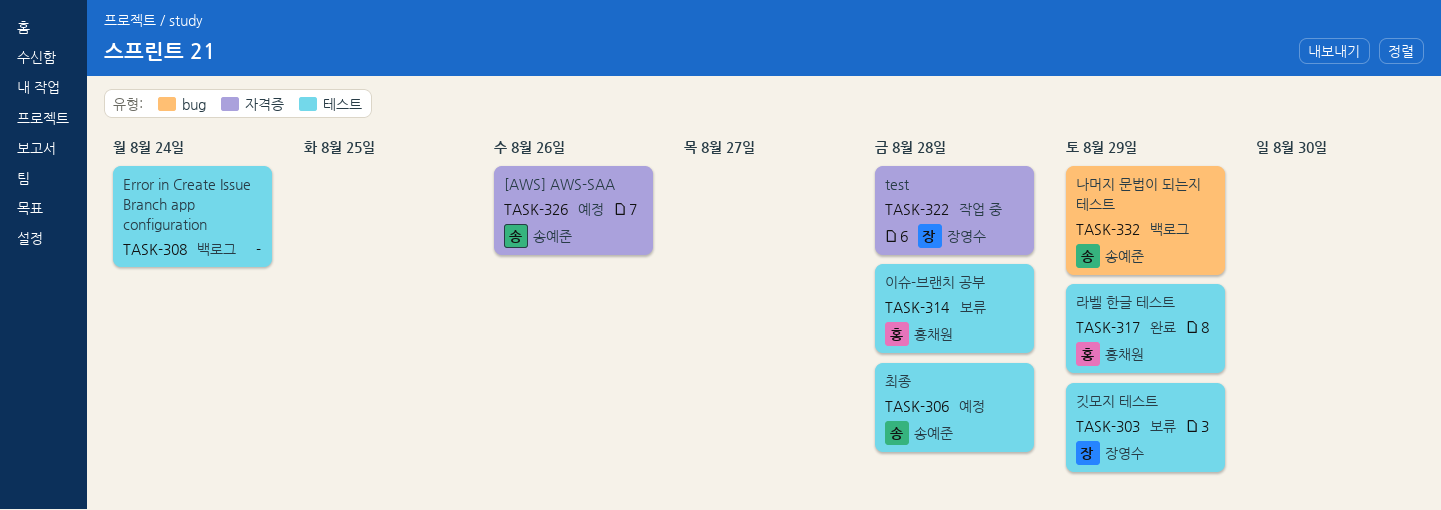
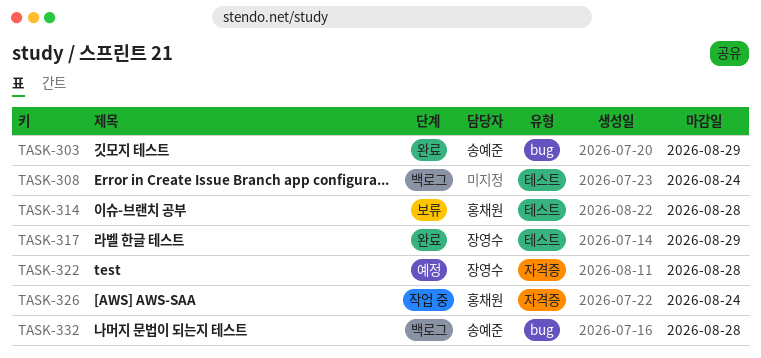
TASK-303, status: 보류 -> 완료
TASK-303, owner: 장영수 -> 송예준
TASK-303, label: 테스트 -> bug
TASK-306: present -> none
TASK-317, owner: 홍채원 -> 장영수
TASK-322, status: 작업 중 -> 예정
TASK-326, status: 예정 -> 작업 중
TASK-326, owner: 송예준 -> 홍채원
TASK-326, due: Aug 26 -> Aug 24
TASK-332, due: Aug 29 -> Aug 28

